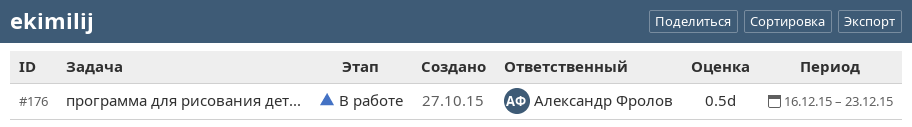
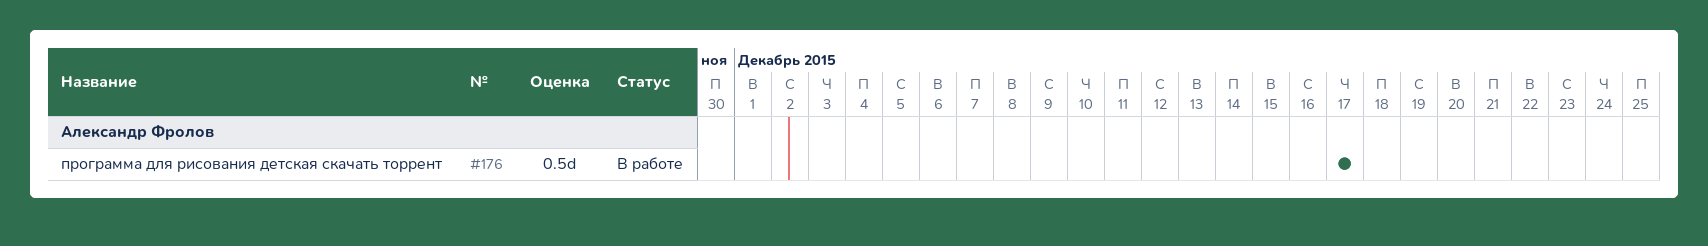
#176, start: Dec 16 -> Dec 17
#176, due: Dec 23 -> Dec 17

